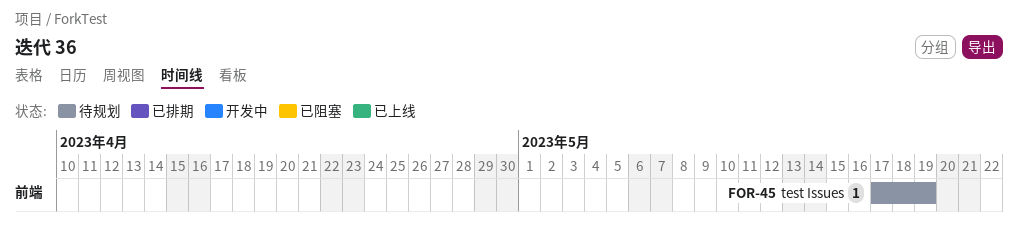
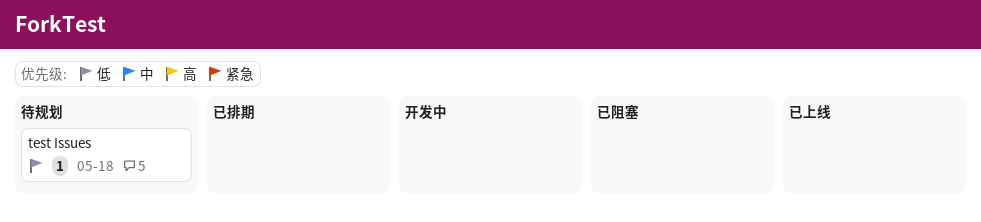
test Issues, due: May 19 -> May 18

